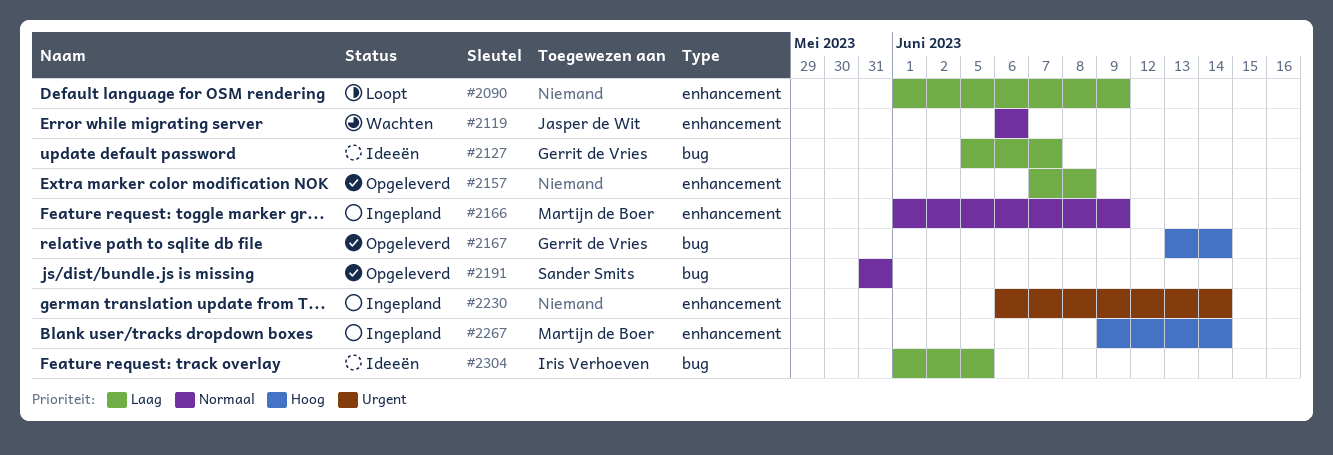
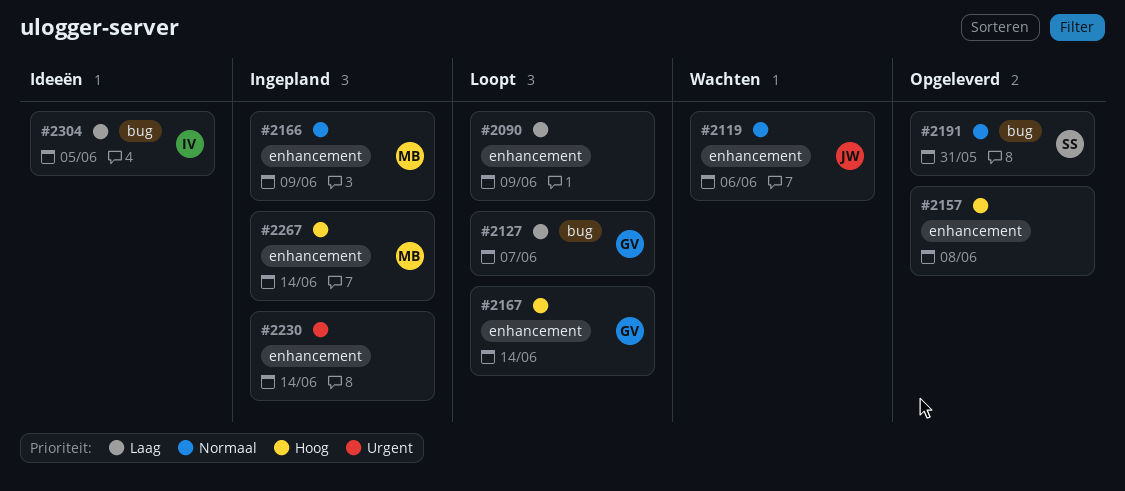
#2127, status: Ideeën -> Loopt
#2157, priority: Laag -> Hoog
#2167, status: Opgeleverd -> Loopt
#2167, label: bug -> enhancement

